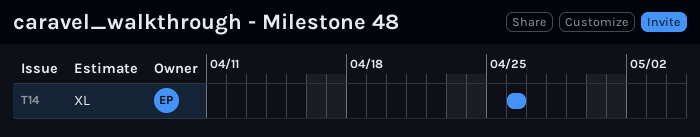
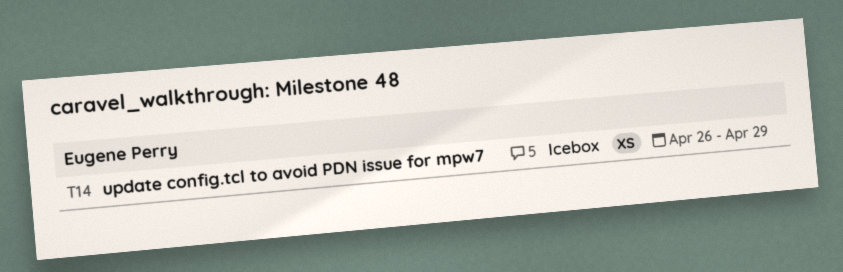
T14, estimate: XL -> XS
T14, due: Apr 26 -> Apr 29

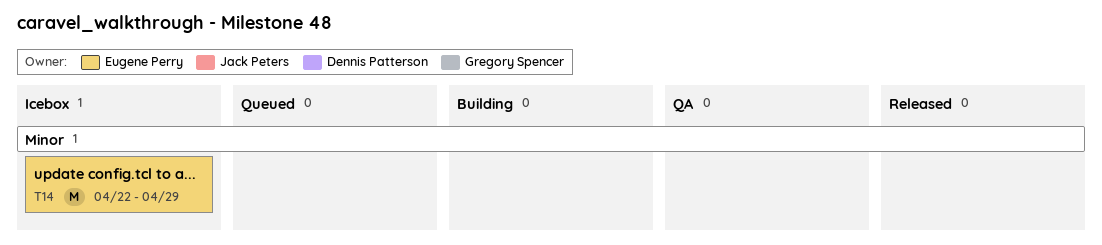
T14, estimate: XS -> M
T14, start: Apr 26 -> Apr 22

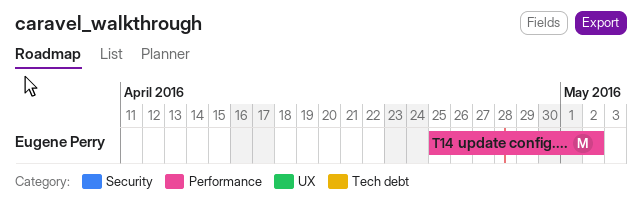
T14, start: Apr 22 -> Apr 25
T14, due: Apr 29 -> May 2

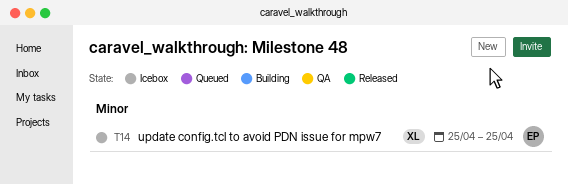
T14, estimate: M -> XL
T14, due: May 2 -> Apr 25

